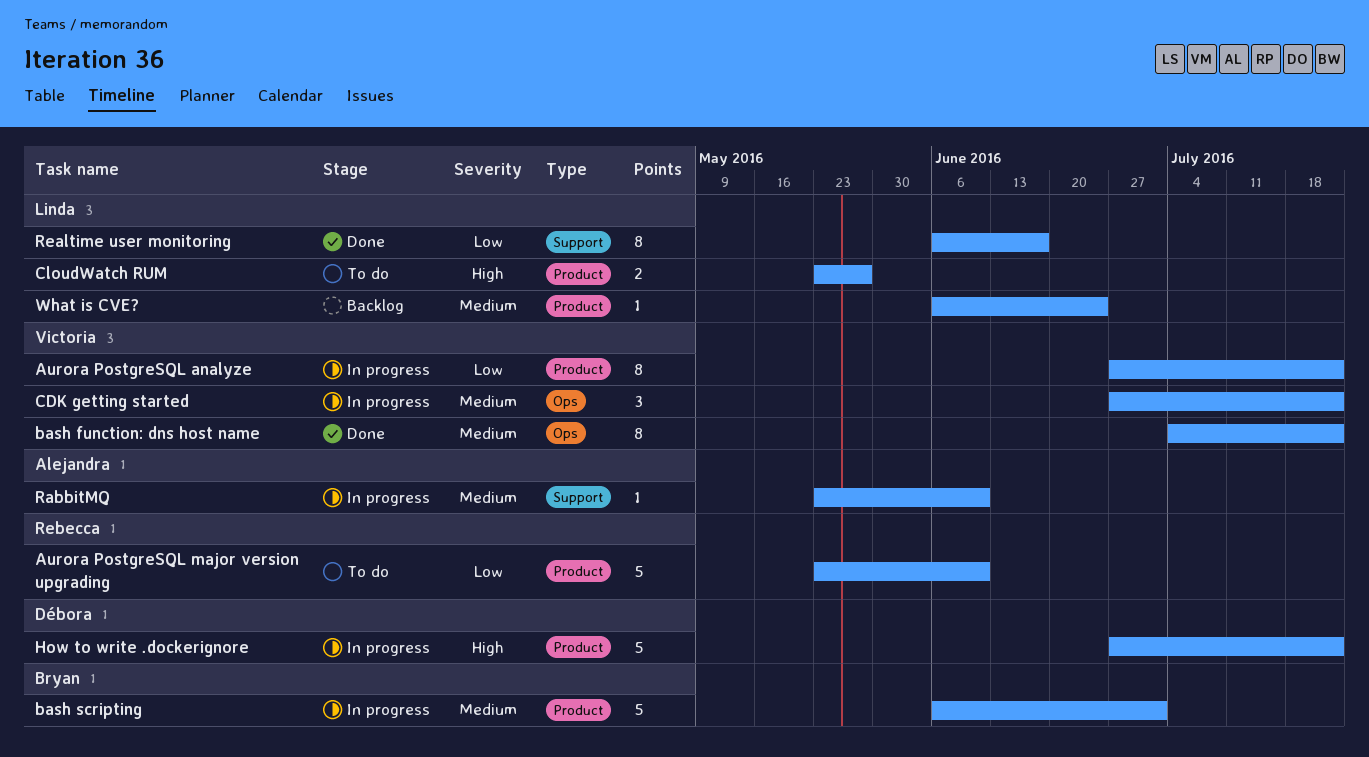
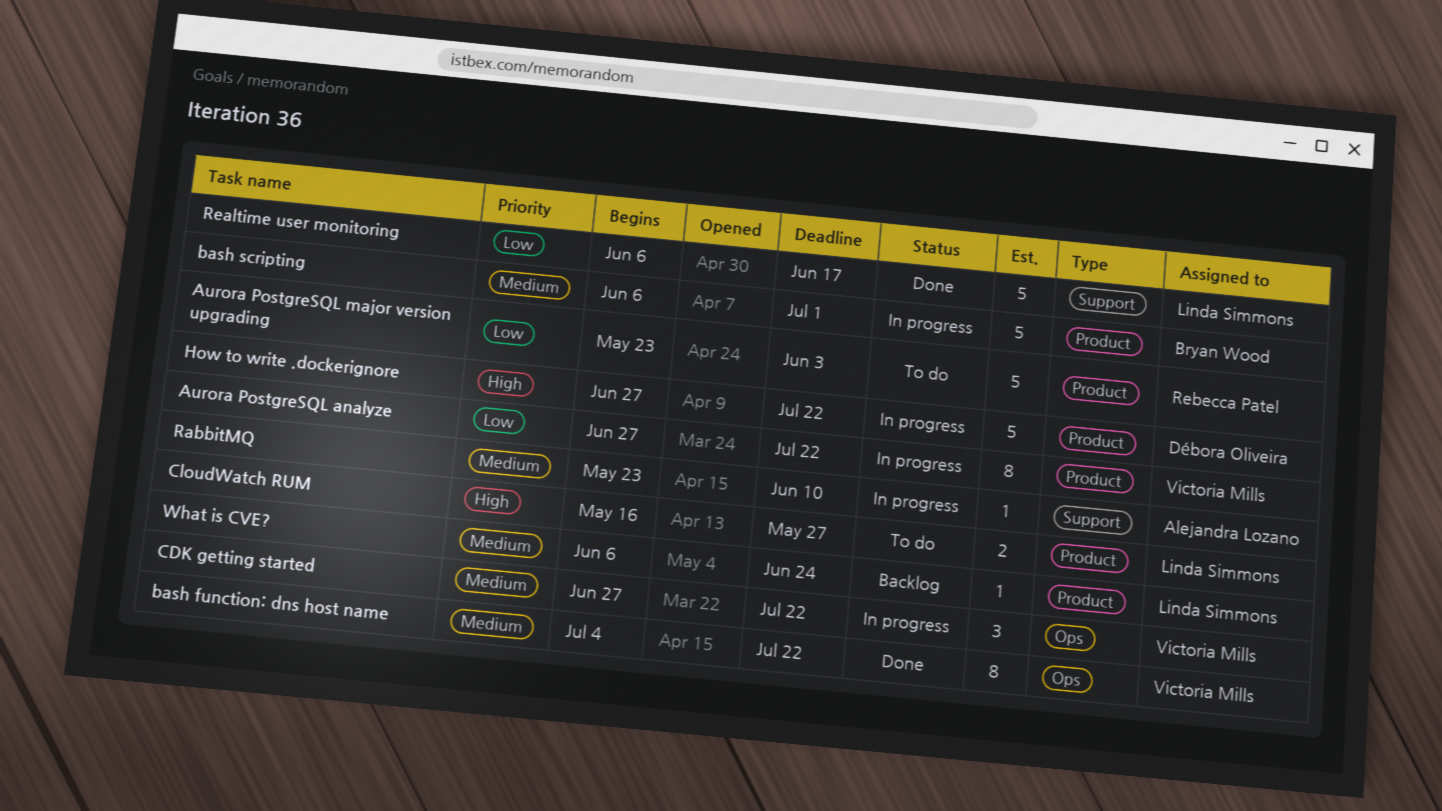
Aurora PostgreSQL major version upgrading, due: Jun 10 -> Jun 3
CloudWatch RUM, start: May 23 -> May 16
Realtime user monitoring, estimate: 8 -> 5

